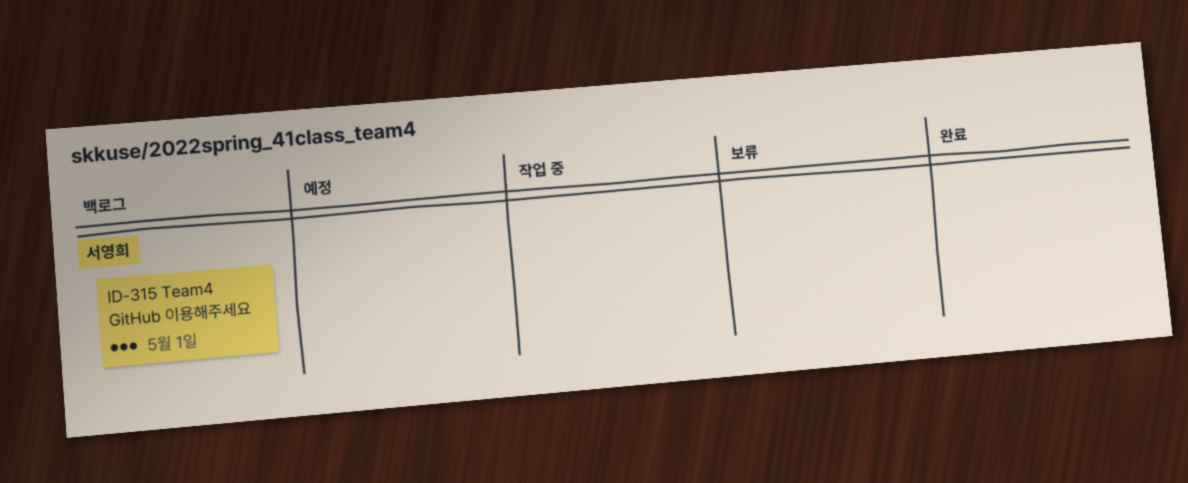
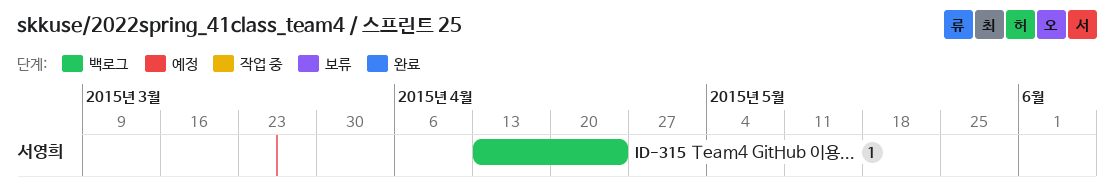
ID-315, estimate: 3 -> 1
ID-315, due: May 1 -> Apr 24

